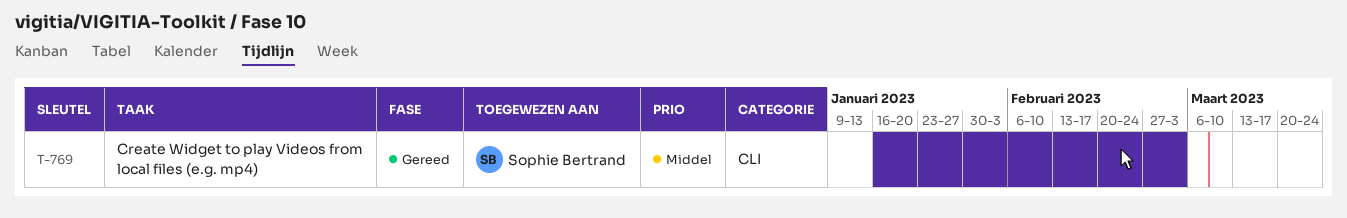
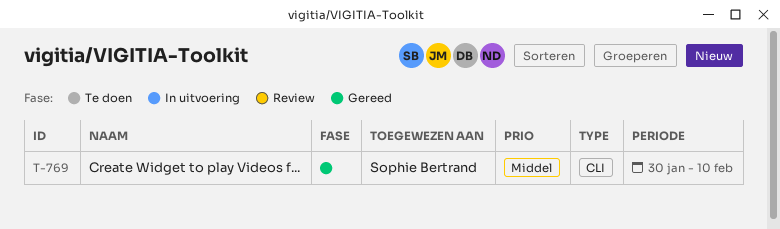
T-769, start: Jan 16 -> Jan 30
T-769, due: Mar 3 -> Feb 10

